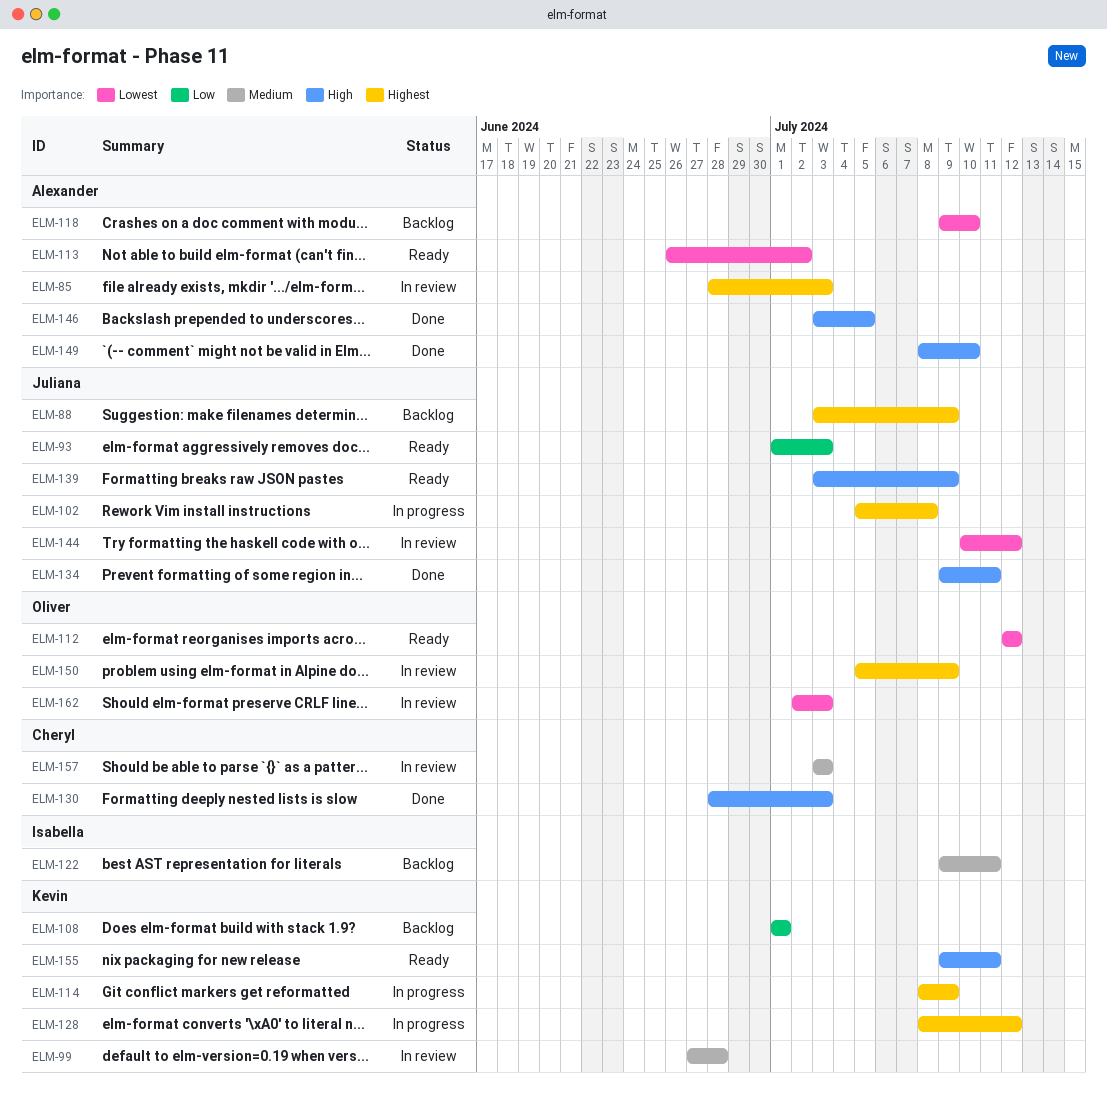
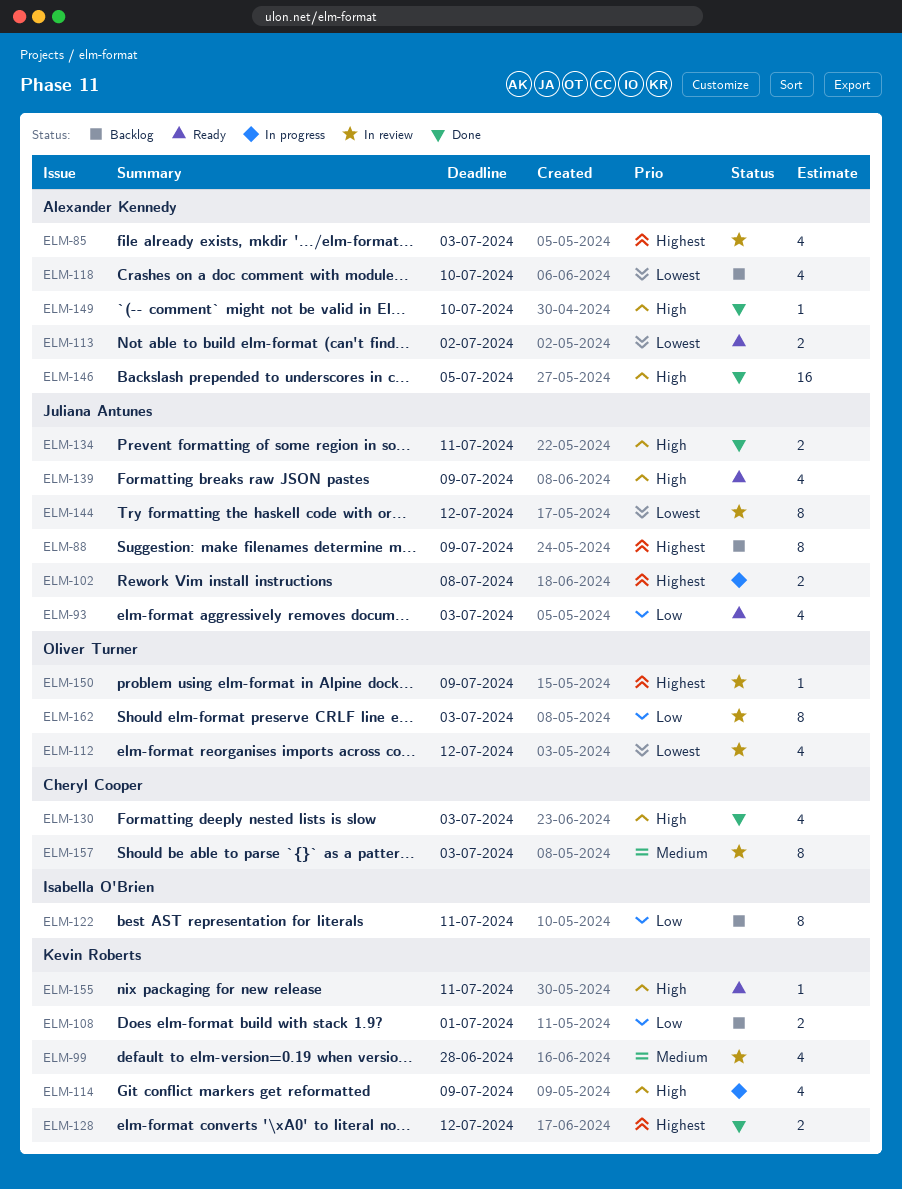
ELM-112, status: Ready -> In review
ELM-114, priority: Highest -> High
ELM-122, priority: Medium -> Low
ELM-128, status: In progress -> Done
ELM-162, priority: Lowest -> Low

